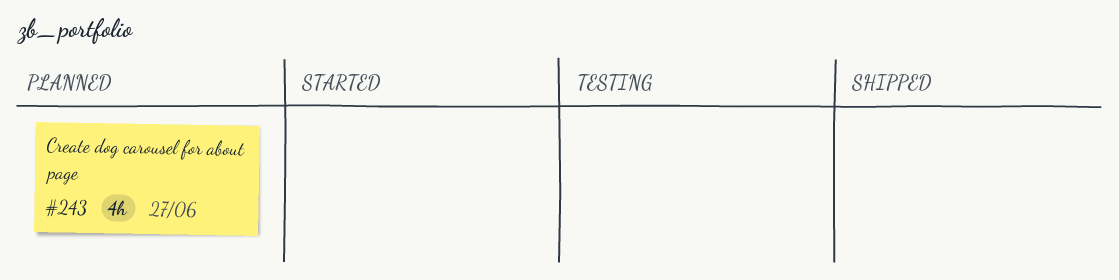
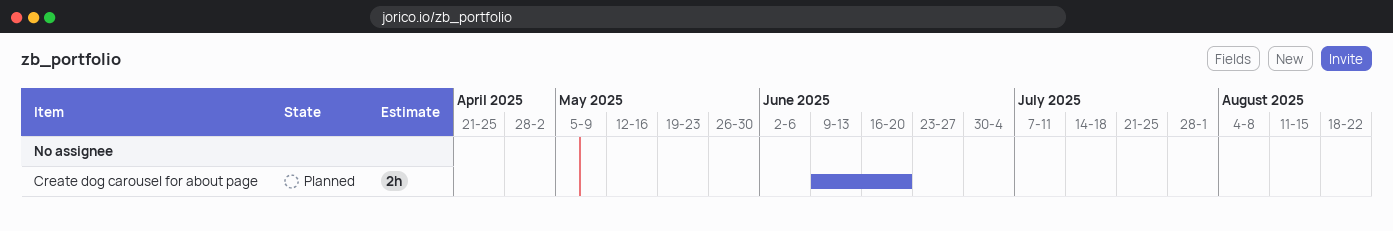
Create dog carousel for about page, estimate: 4h -> 2h
Create dog carousel for about page, due: Jun 27 -> Jun 20

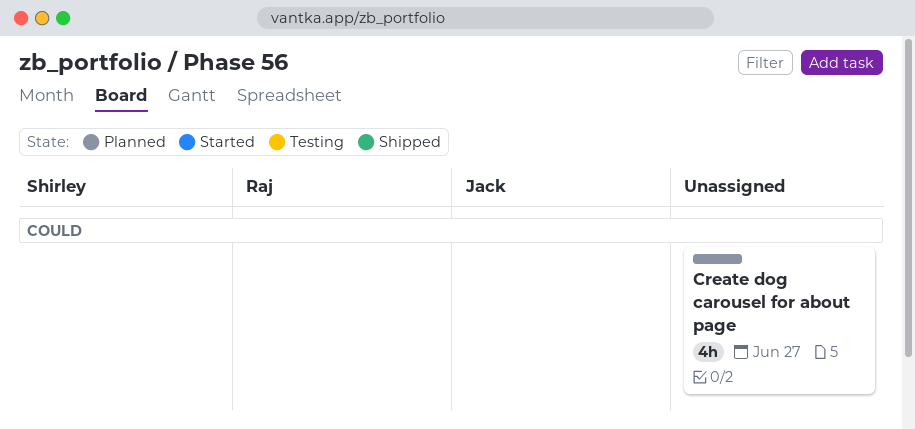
Create dog carousel for about page, estimate: 2h -> 4h
Create dog carousel for about page, due: Jun 20 -> Jun 27

